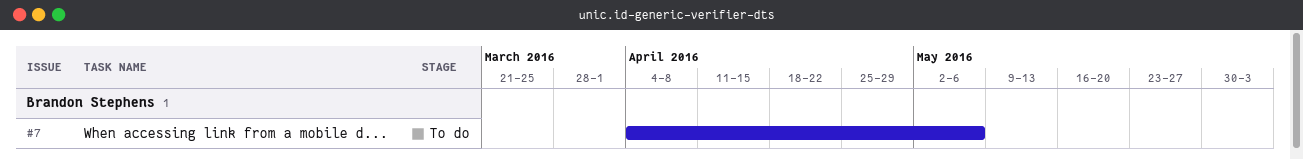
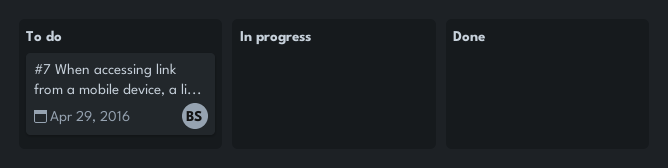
#7, due: May 6 -> Apr 29

